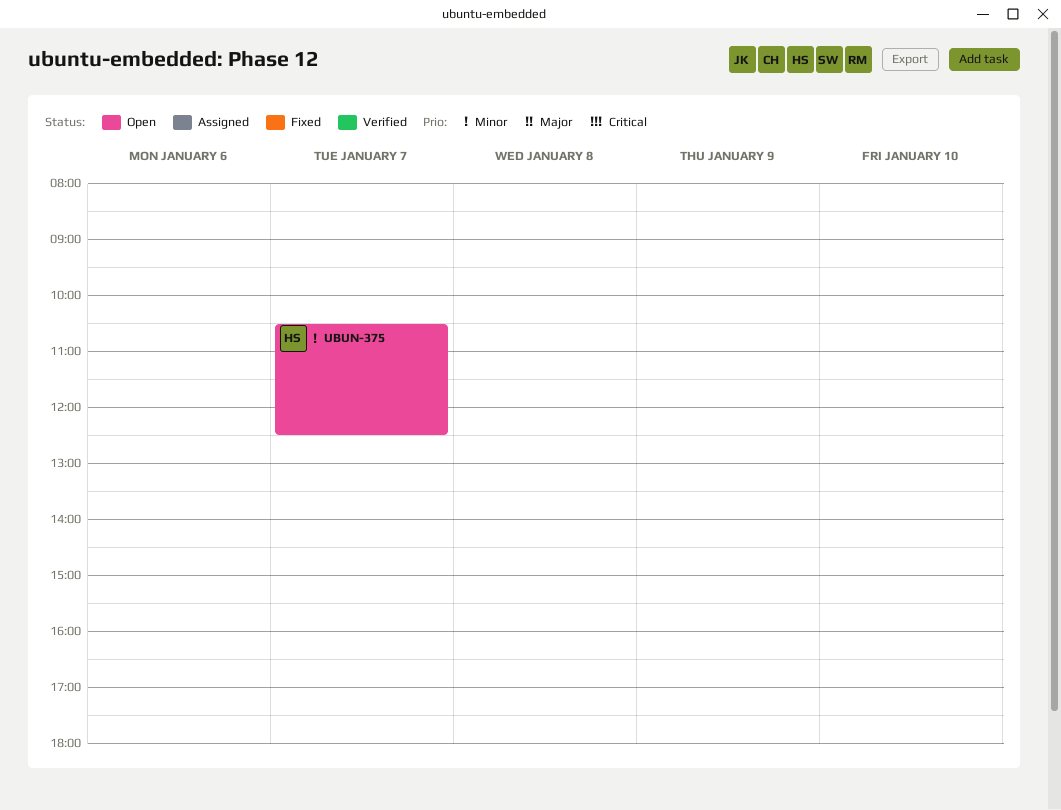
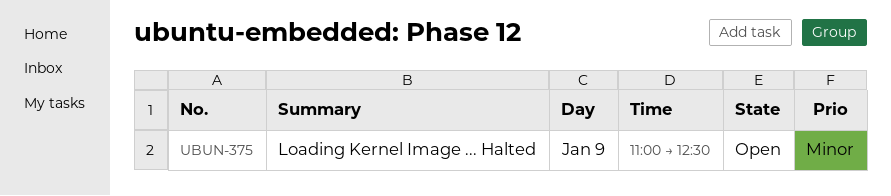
UBUN-375, day: Jan 7 -> Jan 9
UBUN-375, begins: 10:30 -> 11:00

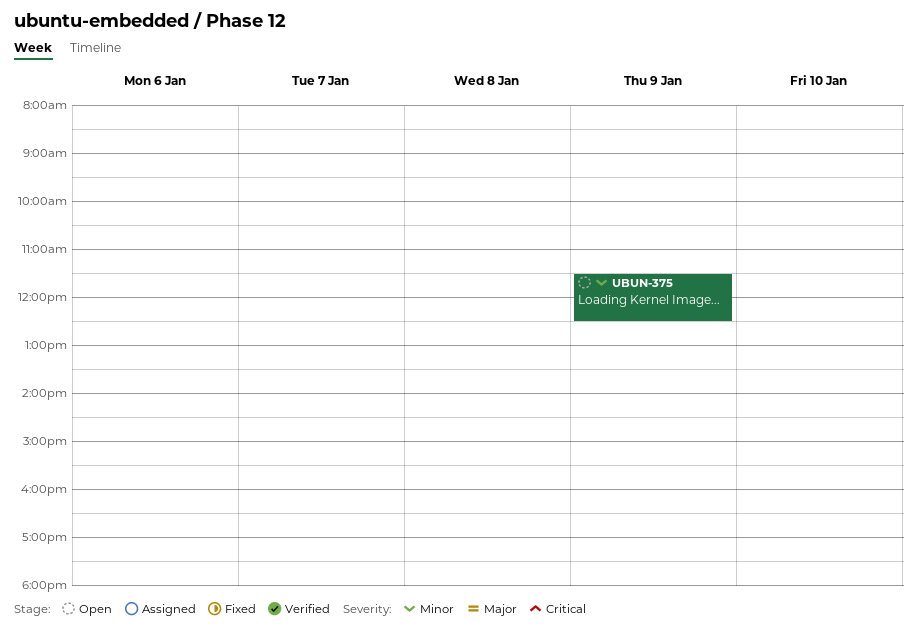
UBUN-375, begins: 11:00 -> 11:30

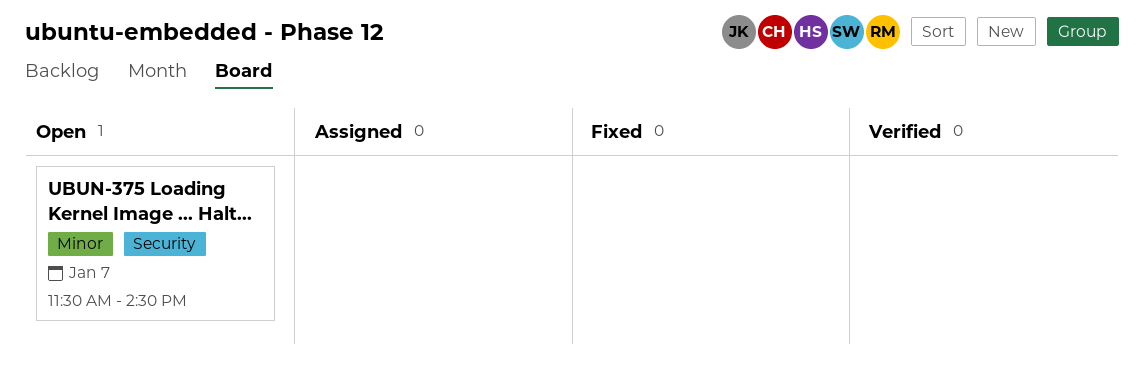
UBUN-375, day: Jan 9 -> Jan 7
UBUN-375, ends: 12:30 -> 14:30

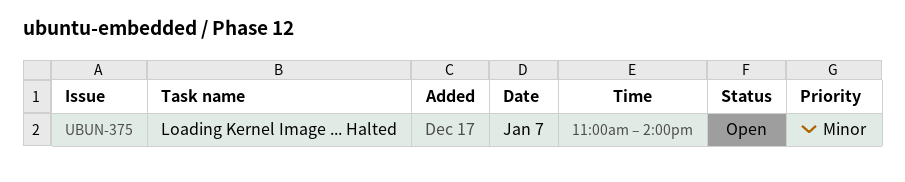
UBUN-375, begins: 11:30 -> 11:00
UBUN-375, ends: 14:30 -> 14:00

